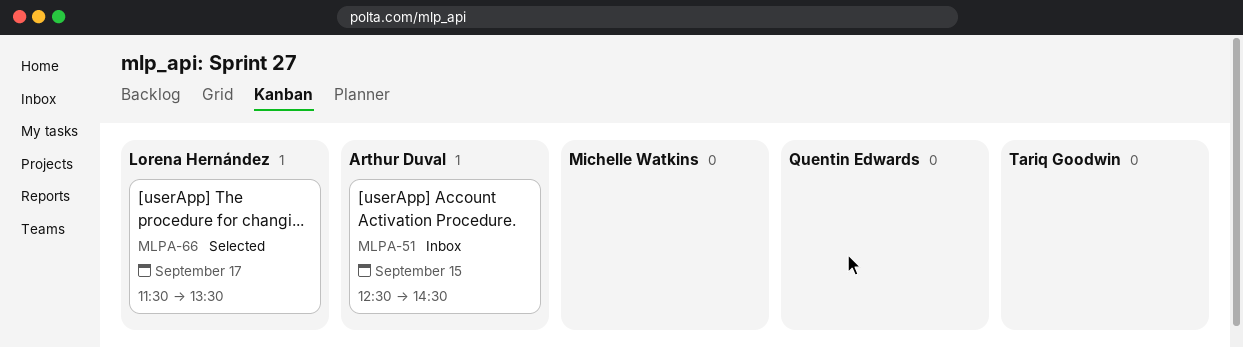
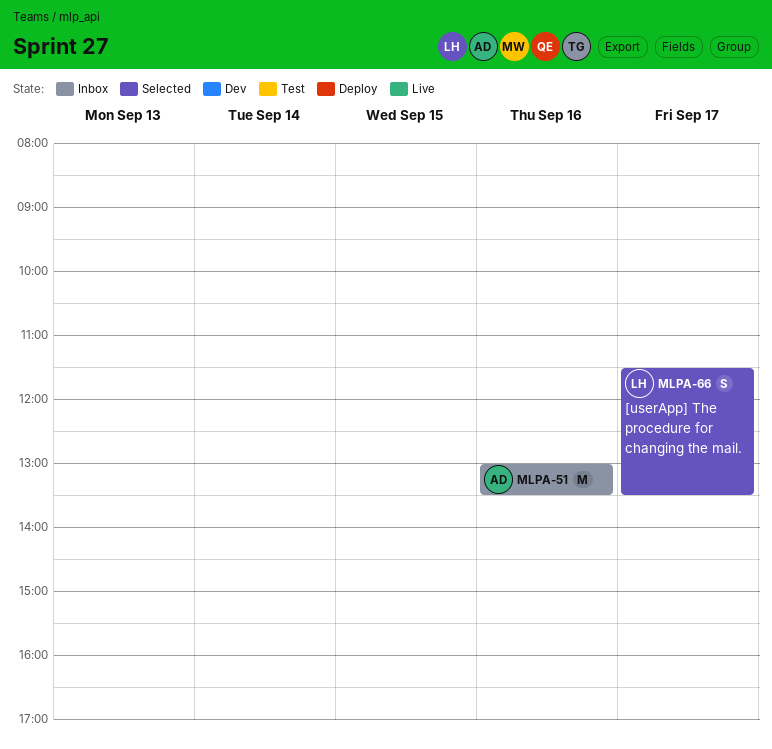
MLPA-51, day: Sep 15 -> Sep 16
MLPA-51, begins: 12:30 -> 13:00
MLPA-51, ends: 14:30 -> 13:30

